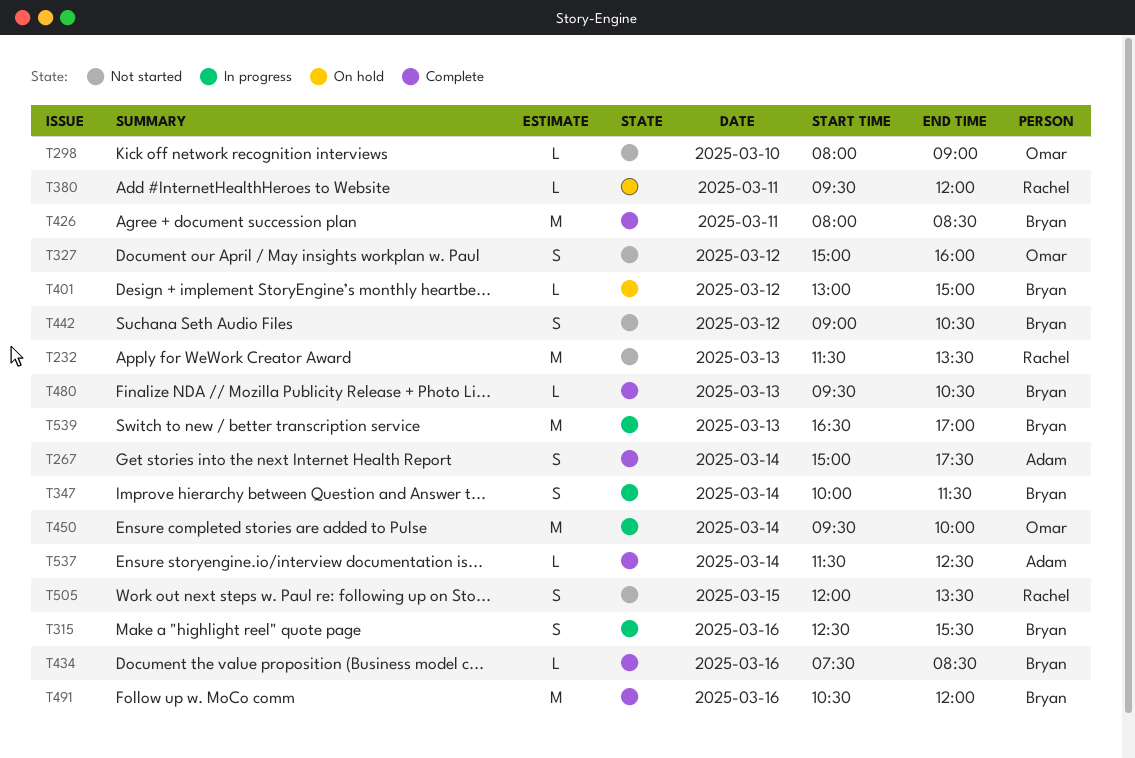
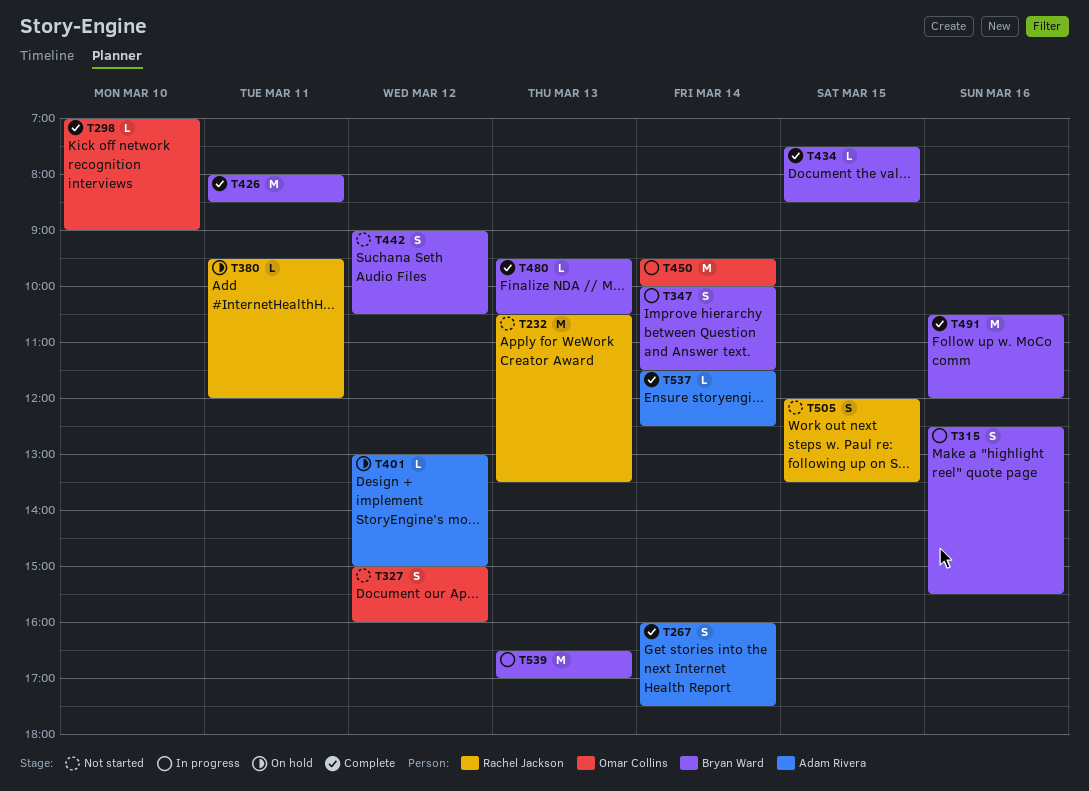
T232, begins: 11:30 -> 10:30
T267, begins: 15:00 -> 16:00
T298, status: Not started -> Complete
T298, begins: 08:00 -> 07:00
T401, owner: Bryan Ward -> Adam Rivera
T434, day: Mar 16 -> Mar 15

